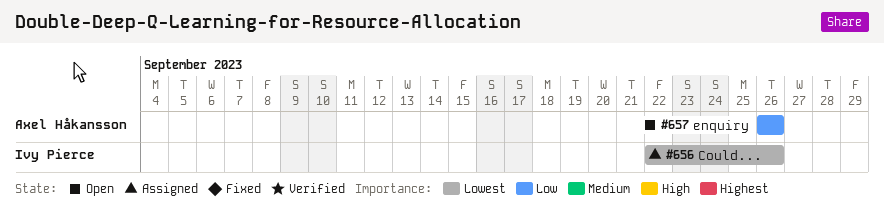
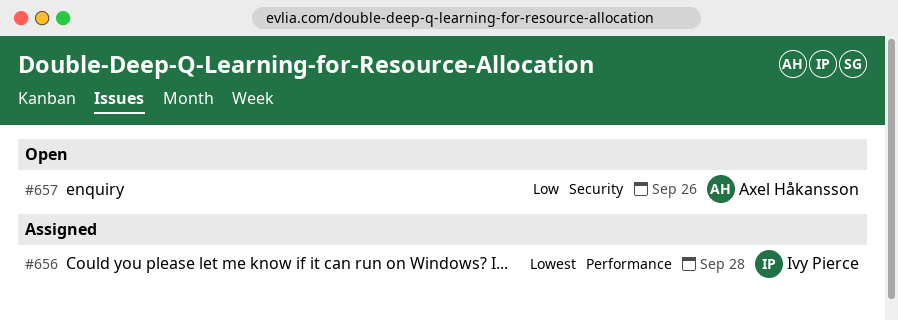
#656, due: Sep 26 -> Sep 28

